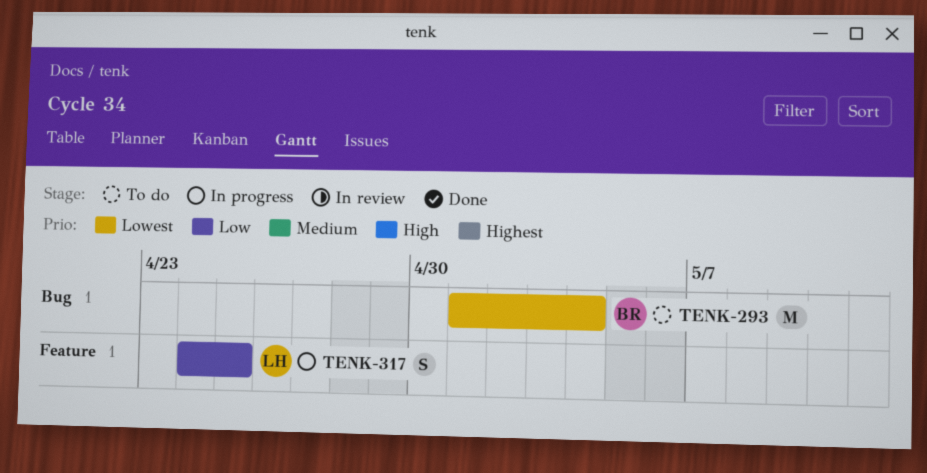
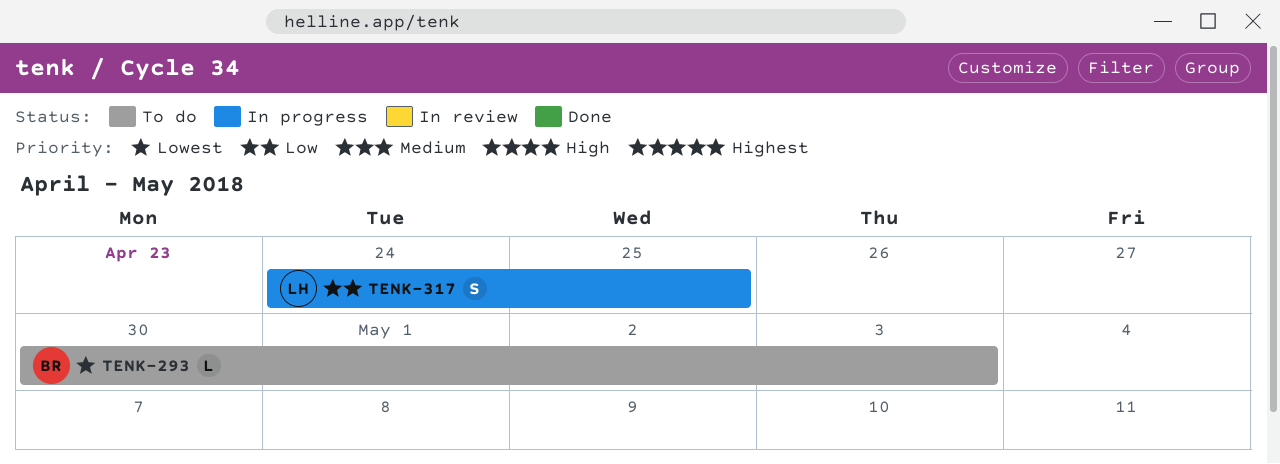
TENK-293, estimate: M -> L
TENK-293, start: May 1 -> Apr 30
TENK-293, due: May 4 -> May 3

